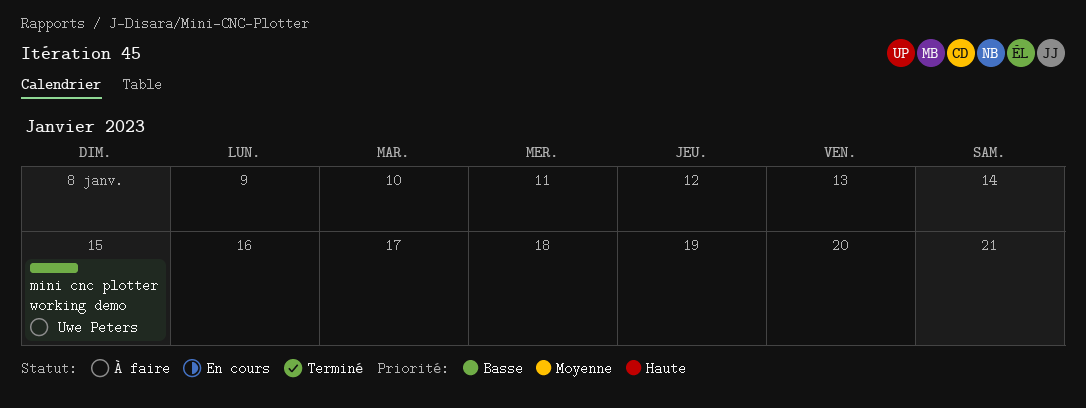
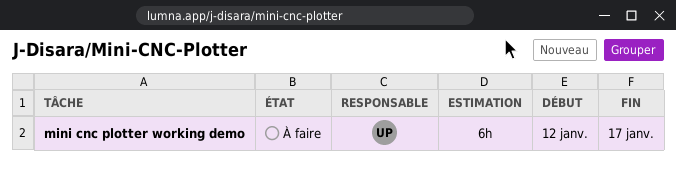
mini cnc plotter working demo, due: Jan 15 -> Jan 17

